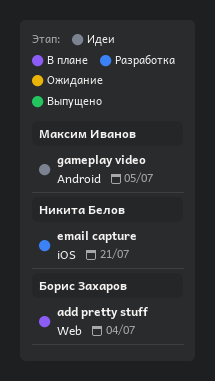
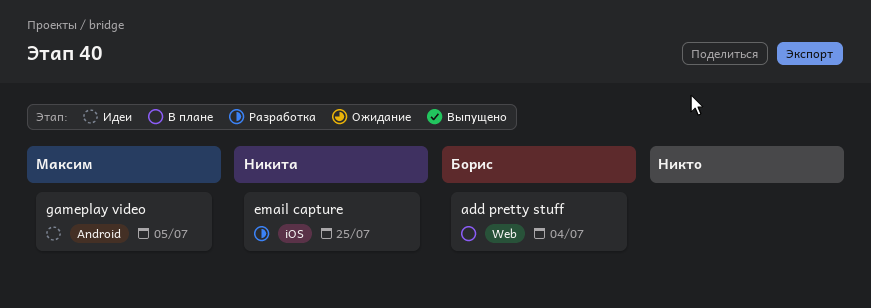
email capture, due: Jul 21 -> Jul 25

